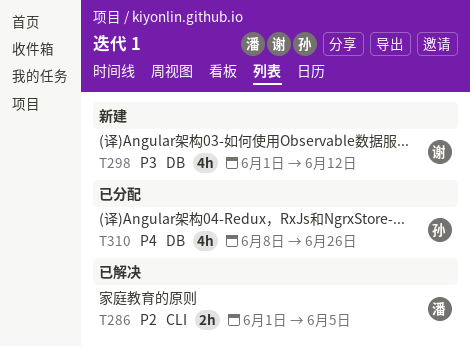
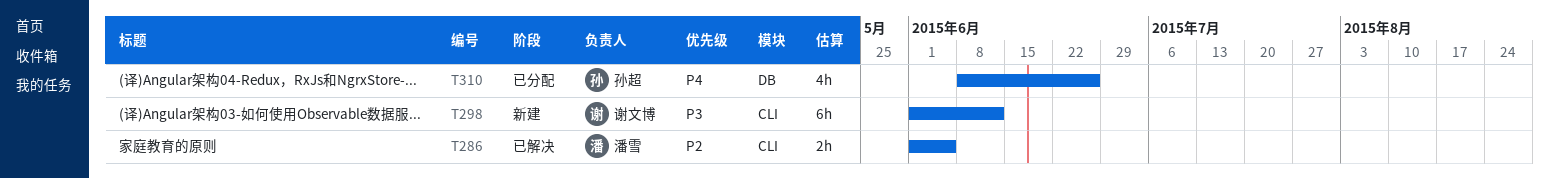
T298, label: DB -> CLI
T298, estimate: 4h -> 6h

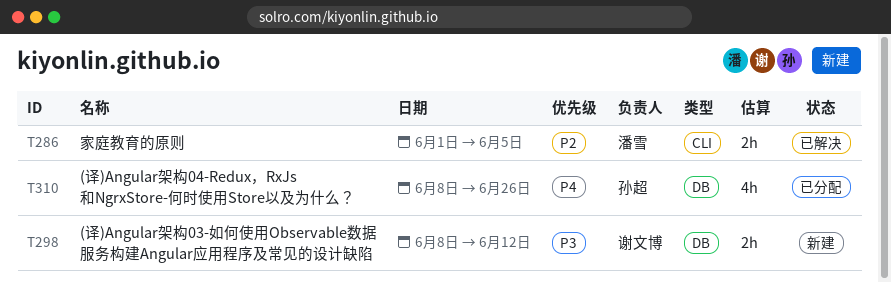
T298, label: CLI -> DB
T298, estimate: 6h -> 2h
T298, start: Jun 1 -> Jun 8

